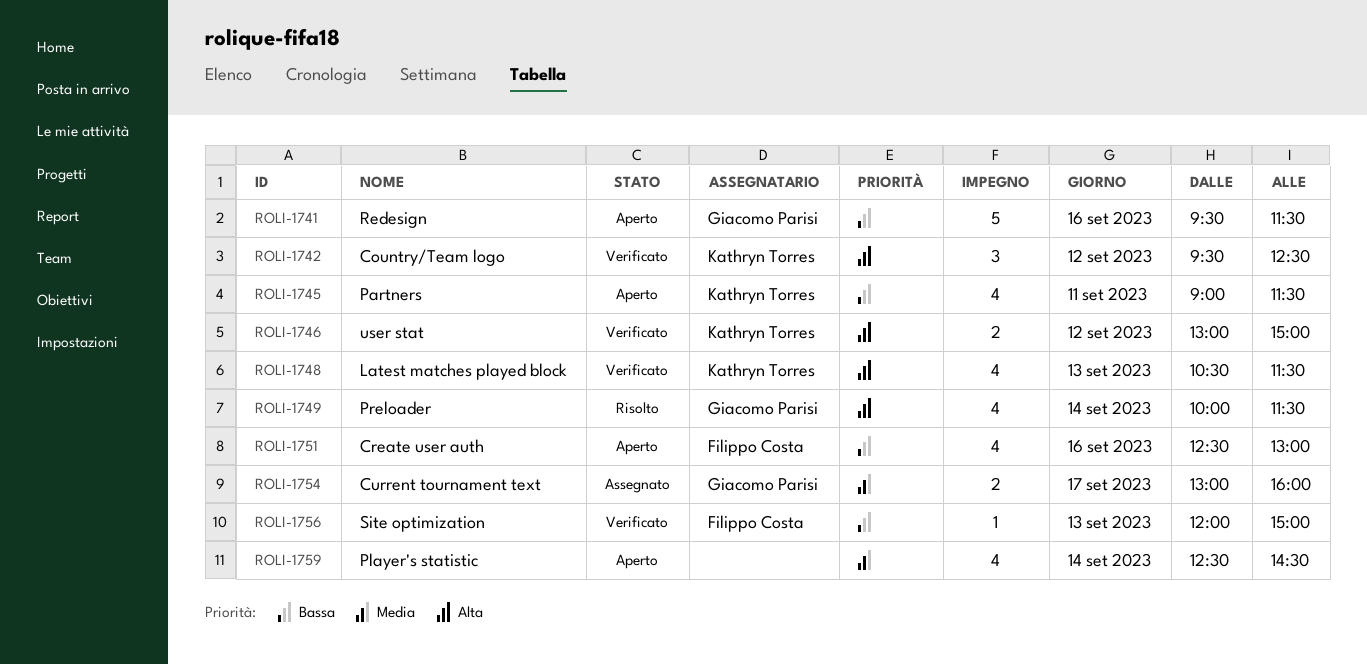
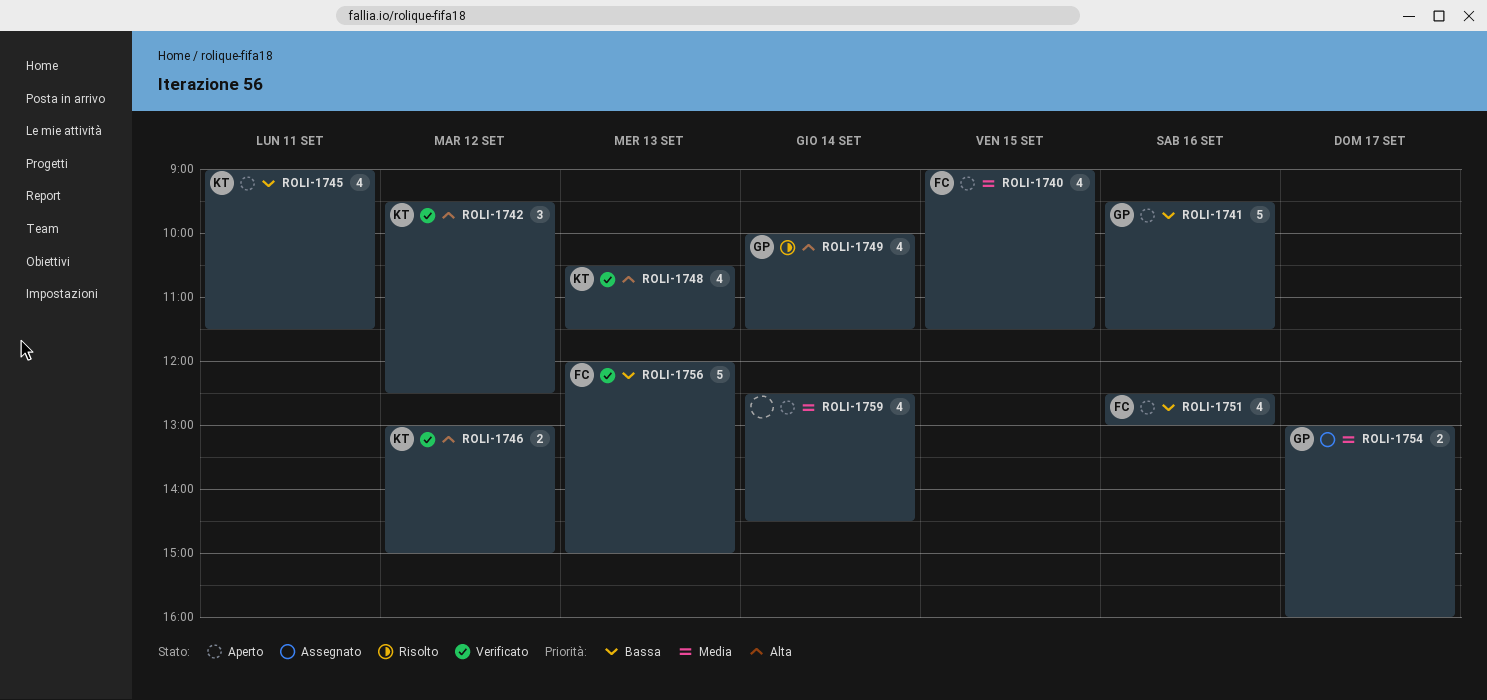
ROLI-1740: none -> present
ROLI-1756, estimate: 1 -> 5

